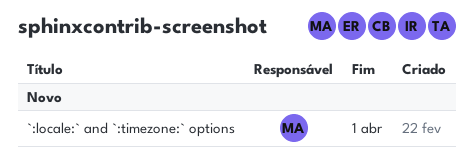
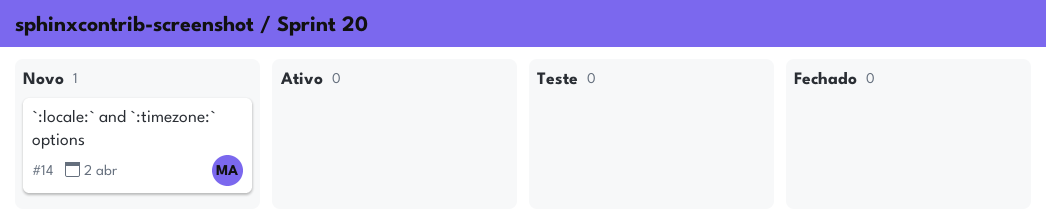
`:locale:` and `:timezone:` options, due: Apr 1 -> Apr 2

